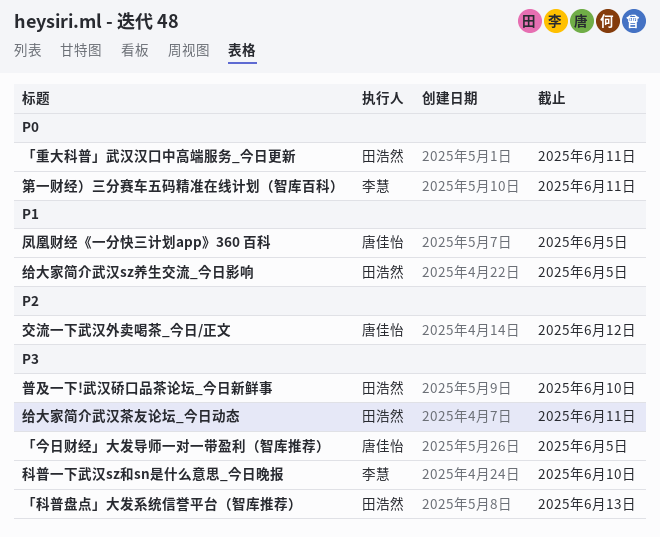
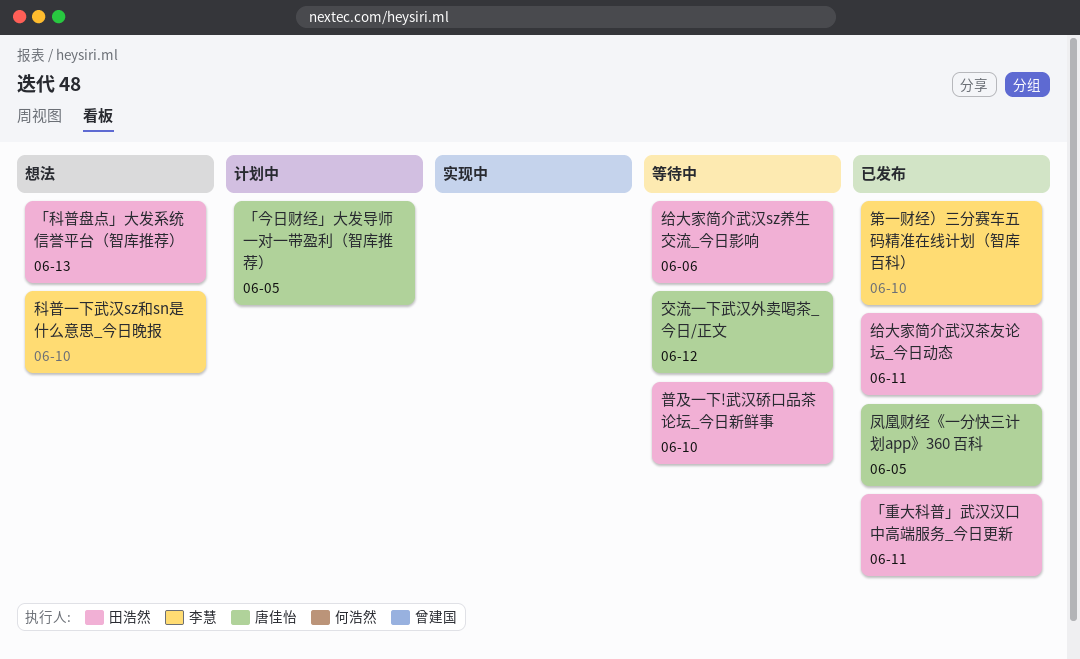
第一财经）三分赛车五码精准在线计划（智库百科）, due: Jun 11 -> Jun 10
给大家简介武汉sz养生交流_今日影响, due: Jun 5 -> Jun 6

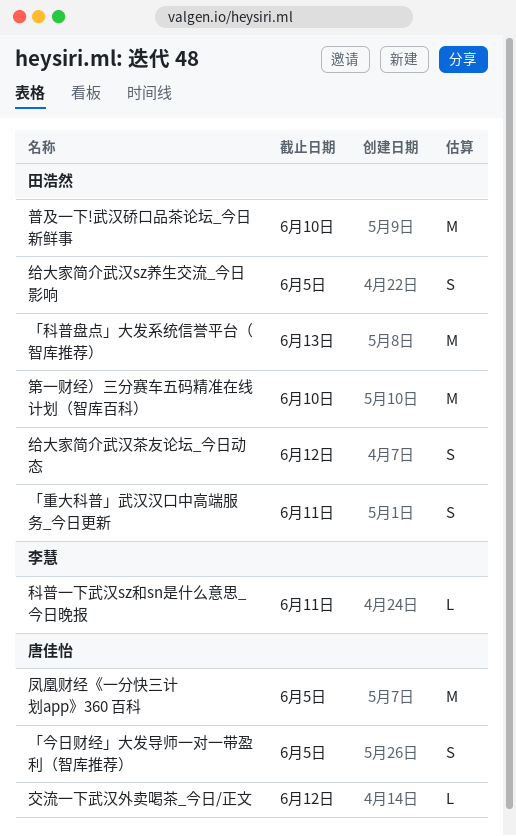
科普一下武汉sz和sn是什么意思_今日晚报, due: Jun 10 -> Jun 11
第一财经）三分赛车五码精准在线计划（智库百科）, owner: 李慧 -> 田浩然
给大家简介武汉sz养生交流_今日影响, due: Jun 6 -> Jun 5
给大家简介武汉茶友论坛_今日动态, due: Jun 11 -> Jun 12

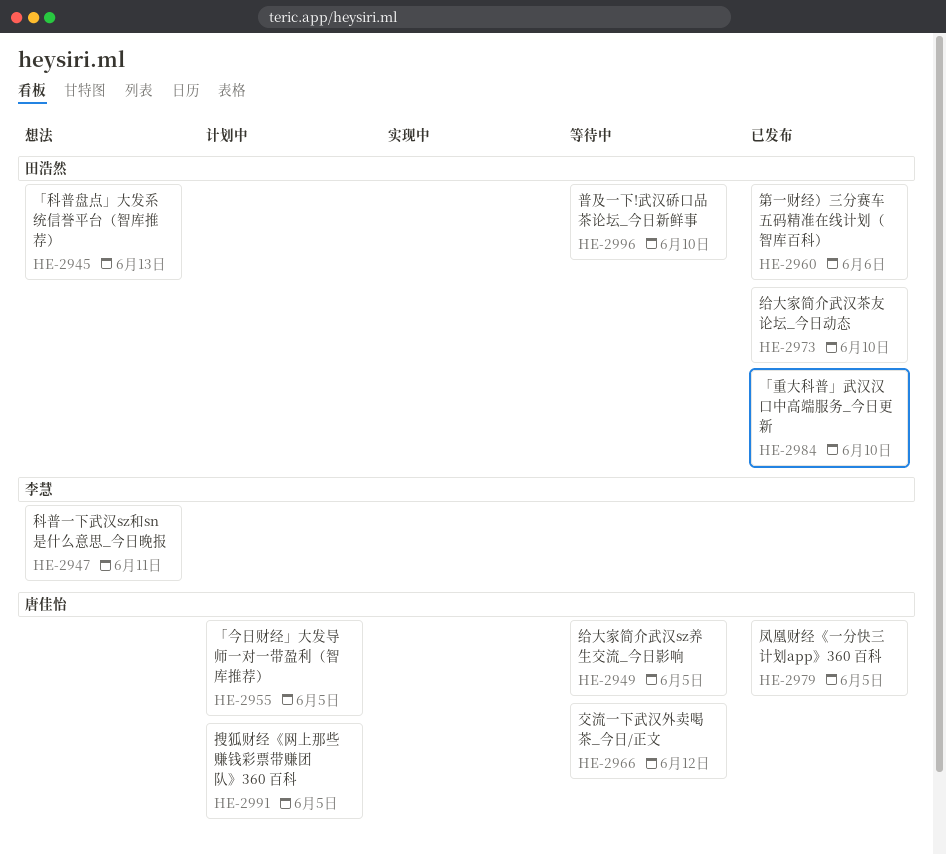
「重大科普」武汉汉口中高端服务_今日更新, due: Jun 11 -> Jun 10
搜狐财经《网上那些赚钱彩票带赚团队》360 百科: none -> present
第一财经）三分赛车五码精准在线计划（智库百科）, due: Jun 10 -> Jun 6
给大家简介武汉sz养生交流_今日影响, owner: 田浩然 -> 唐佳怡
给大家简介武汉茶友论坛_今日动态, due: Jun 12 -> Jun 10

